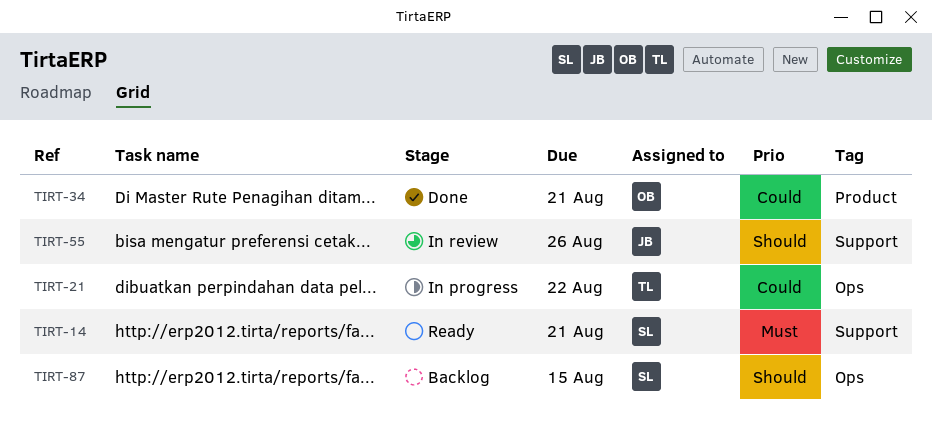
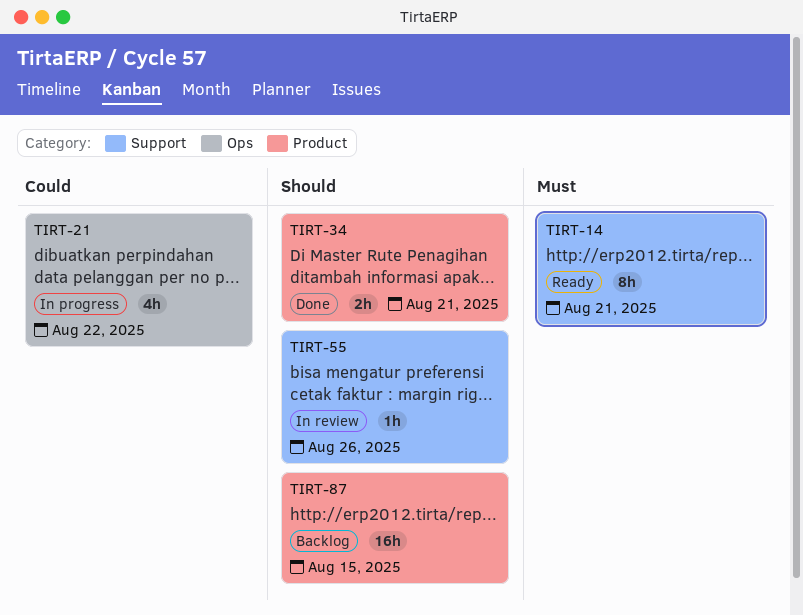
TIRT-34, priority: Could -> Should
TIRT-87, label: Ops -> Product

